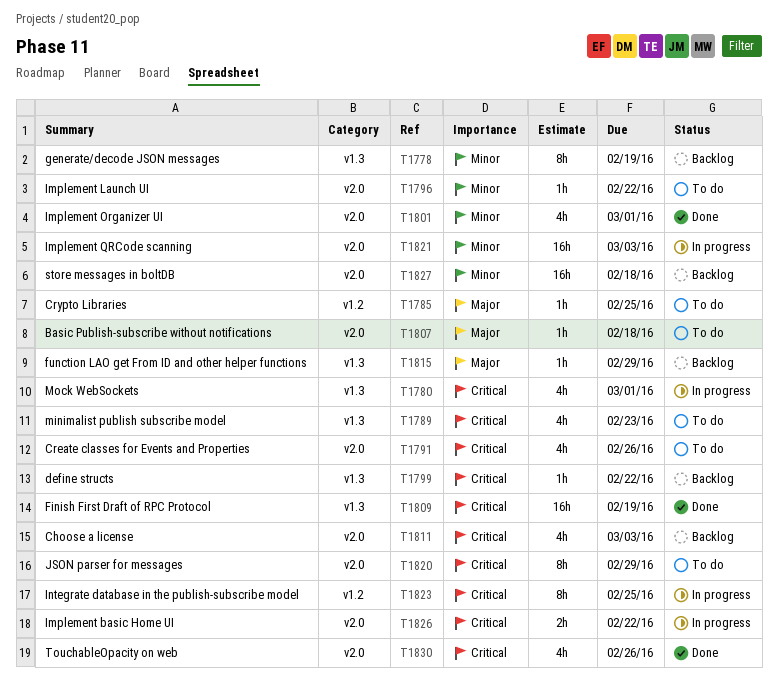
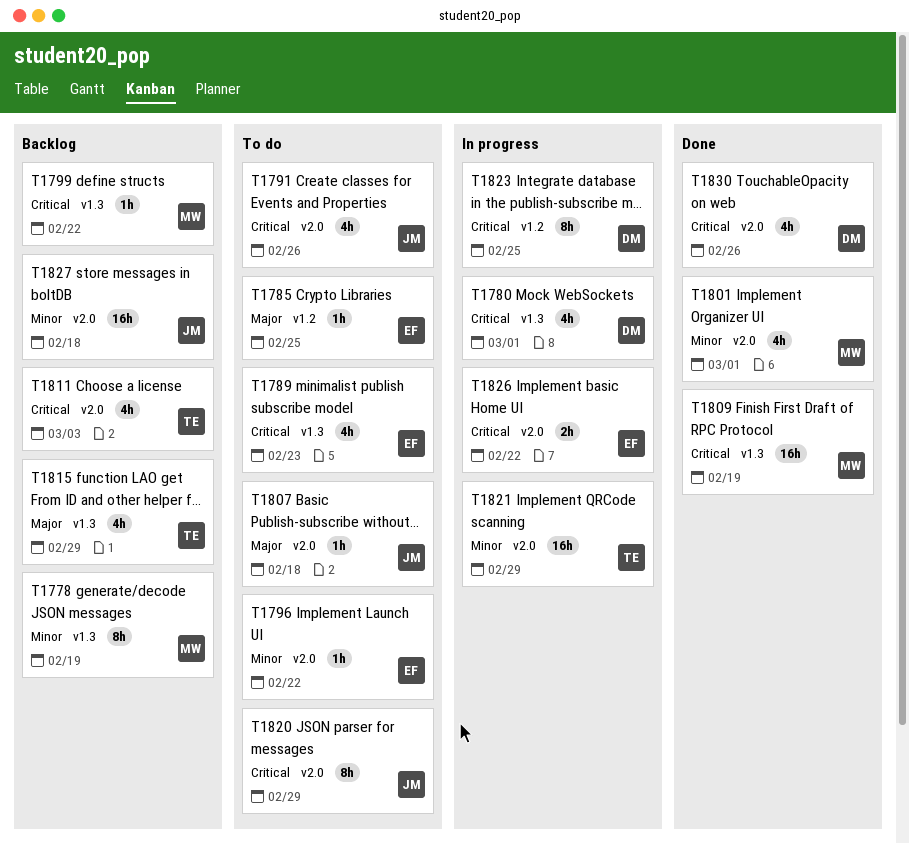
T1815, estimate: 1h -> 4h
T1821, due: Mar 3 -> Feb 29

